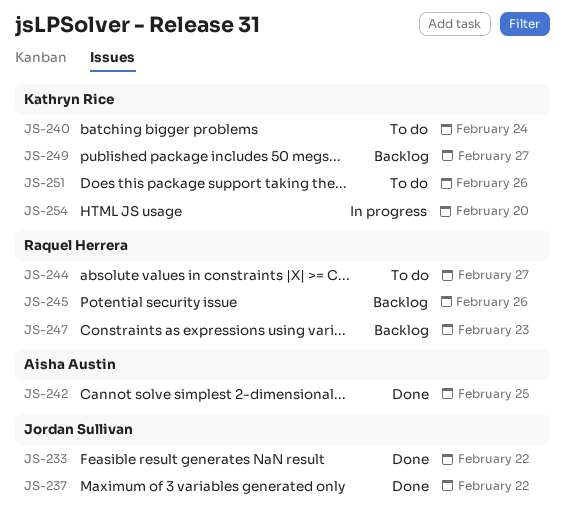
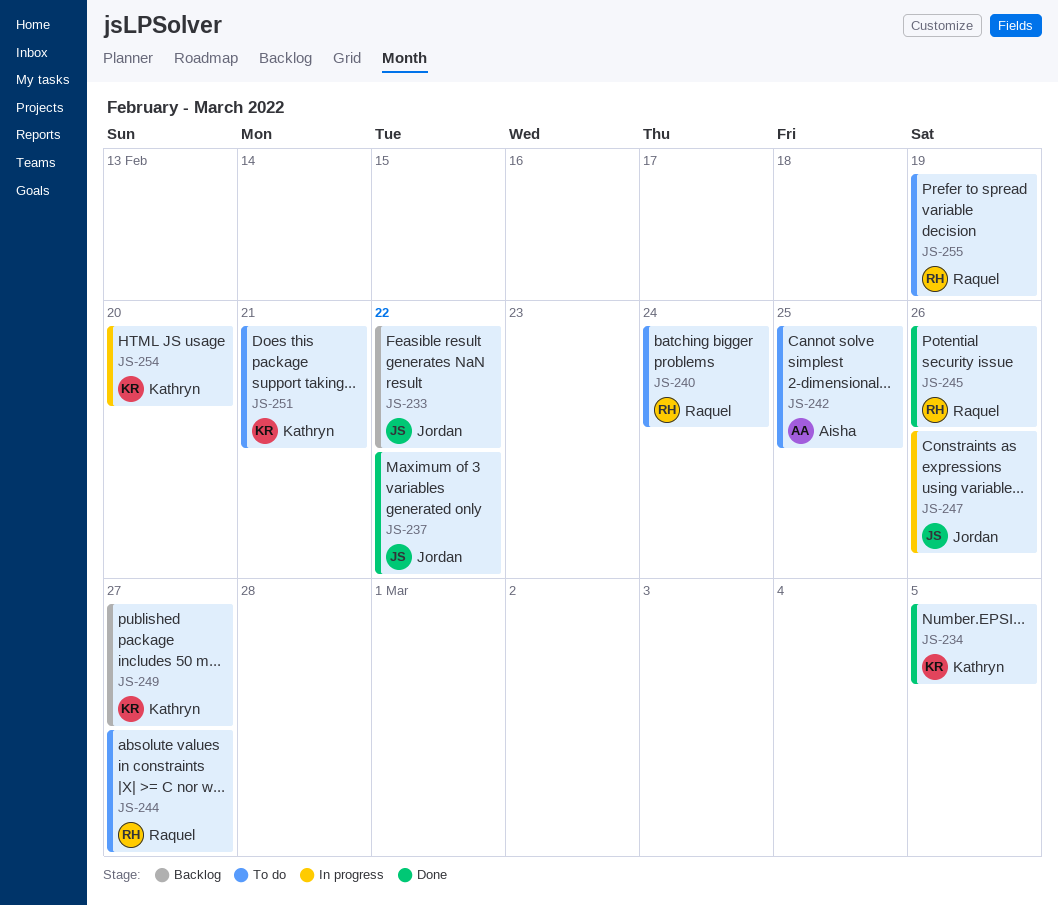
JS-233, status: Done -> Backlog
JS-234: none -> present
JS-240, owner: Kathryn Rice -> Raquel Herrera
JS-242, status: Done -> To do
JS-245, status: Backlog -> Done
JS-247, status: Backlog -> In progress
JS-247, owner: Raquel Herrera -> Jordan Sullivan
JS-247, due: Feb 23 -> Feb 26
JS-251, due: Feb 26 -> Feb 21
JS-255: none -> present

